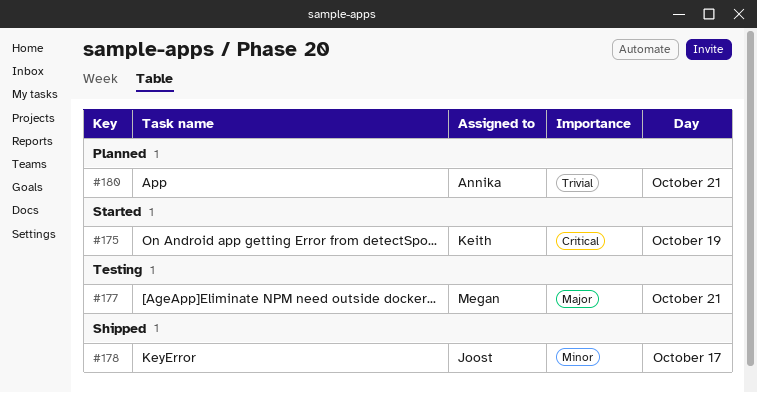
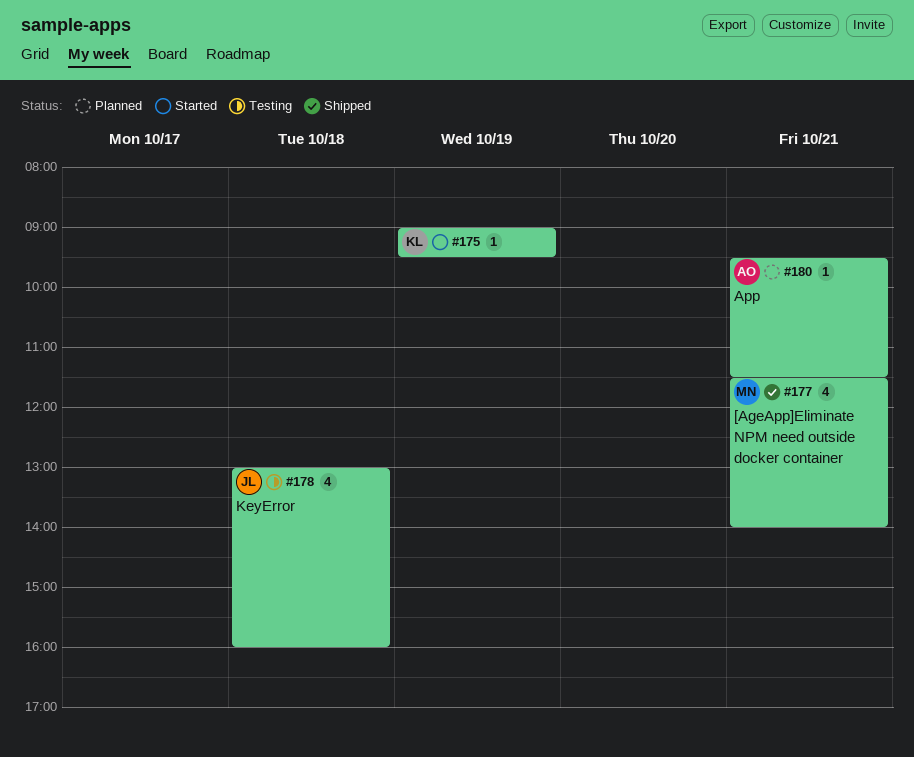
#177, status: Testing -> Shipped
#178, status: Shipped -> Testing
#178, day: Oct 17 -> Oct 18

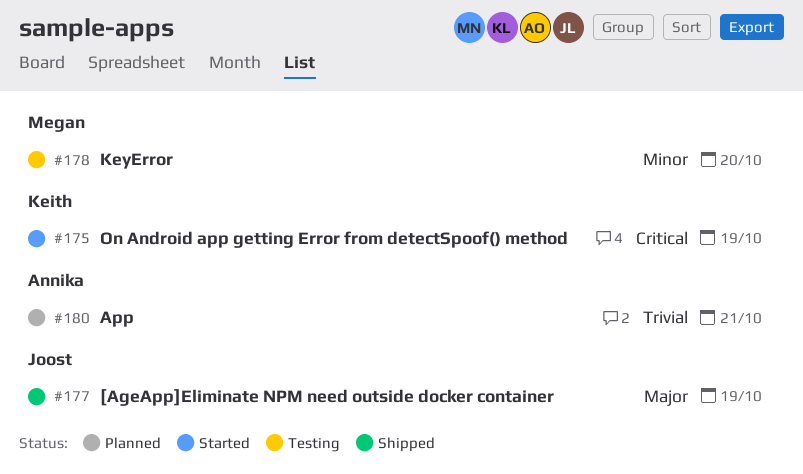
#177, owner: Megan -> Joost
#177, day: Oct 21 -> Oct 19
#178, owner: Joost -> Megan
#178, day: Oct 18 -> Oct 20

